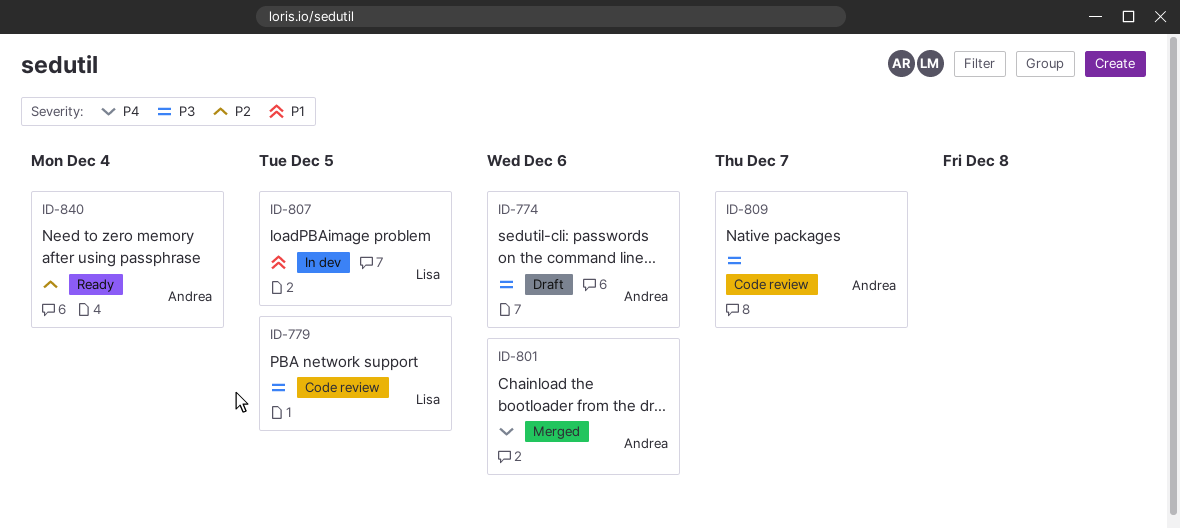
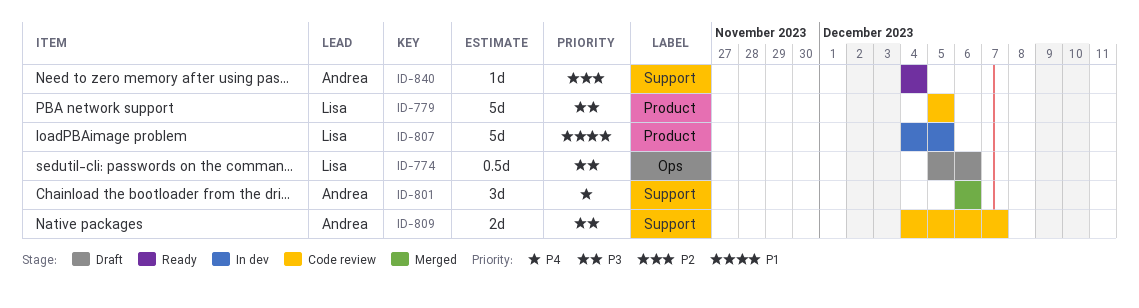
ID-774, owner: Andrea -> Lisa

